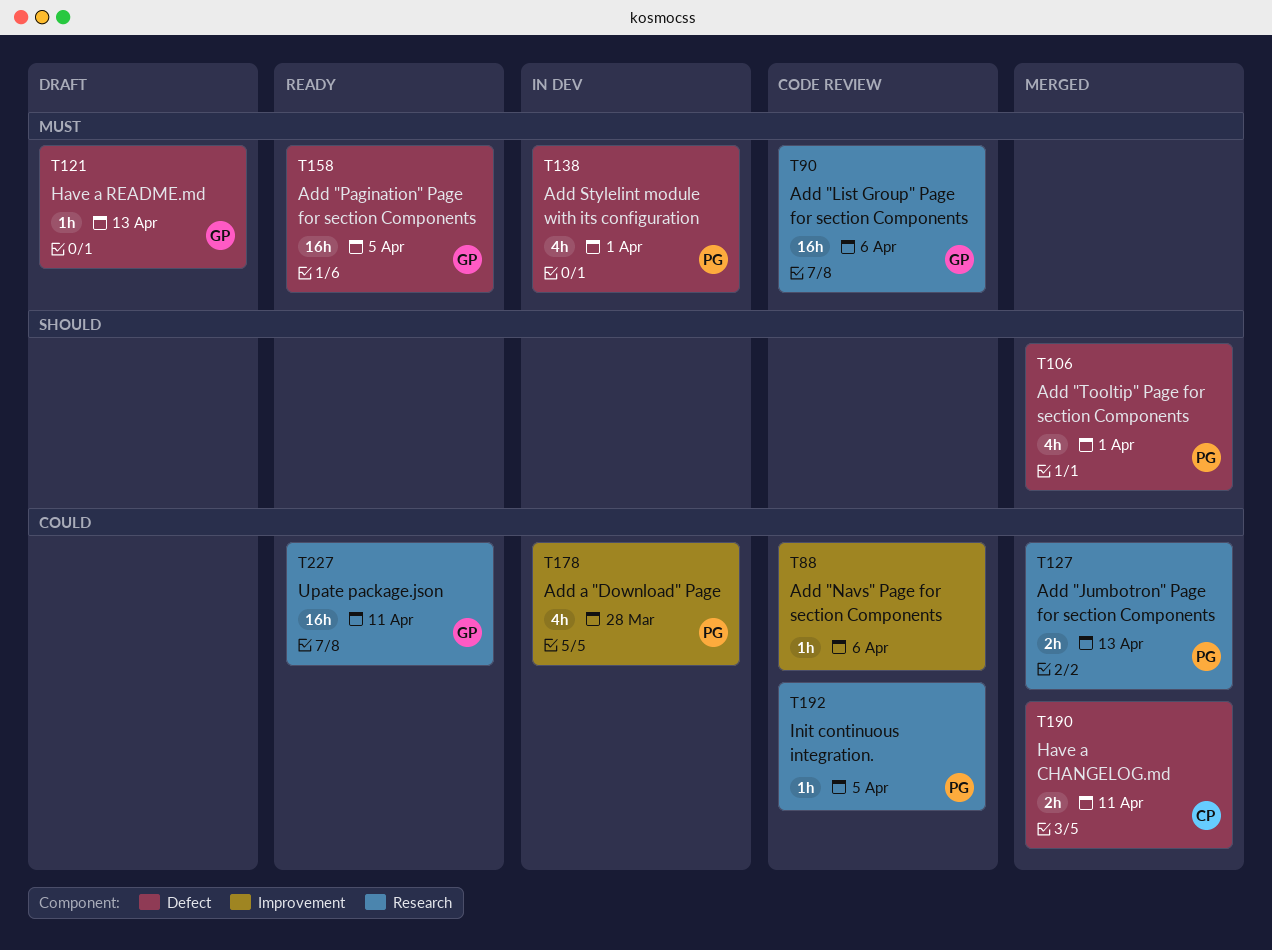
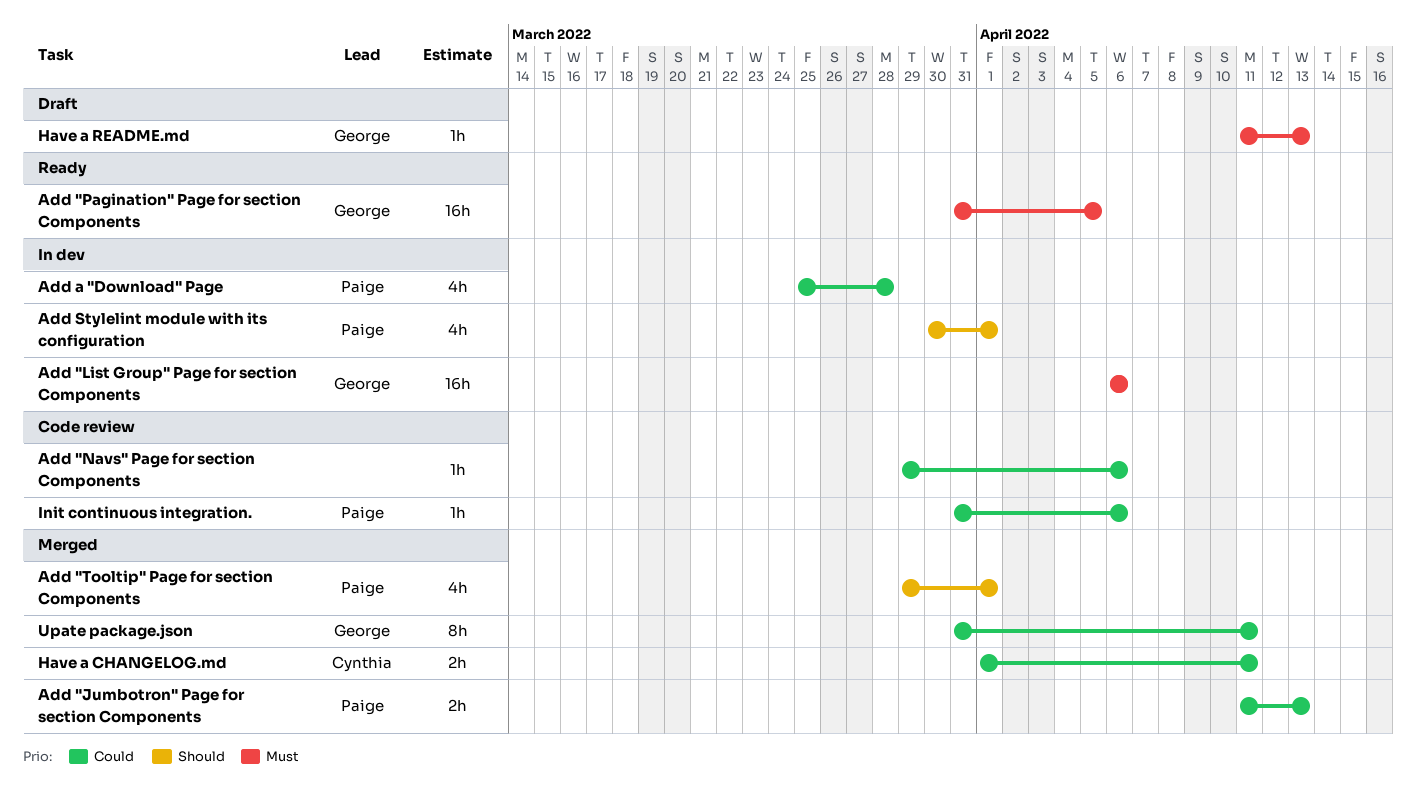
Add "List Group" Page for section Components, status: Code review -> In dev
Add Stylelint module with its configuration, priority: Must -> Should
Init continuous integration., due: Apr 5 -> Apr 6
Upate package.json, status: Ready -> Merged
Upate package.json, estimate: 16h -> 8h

